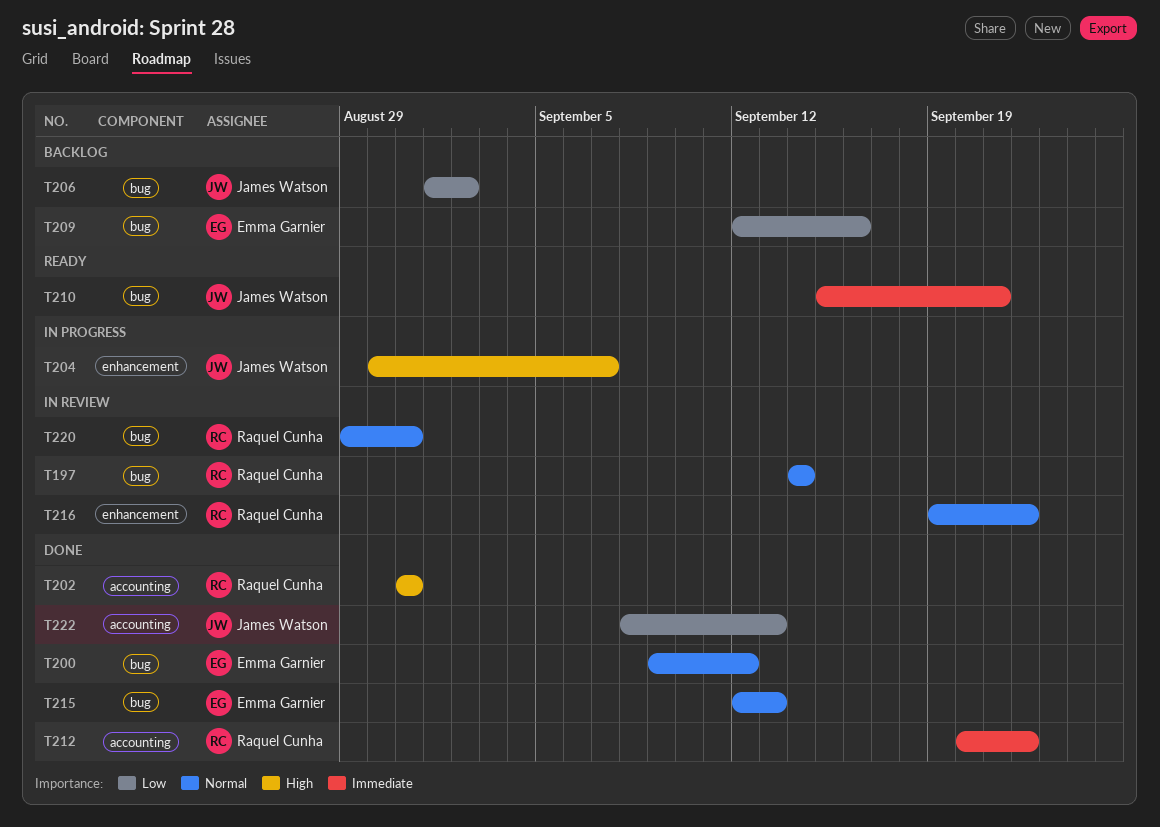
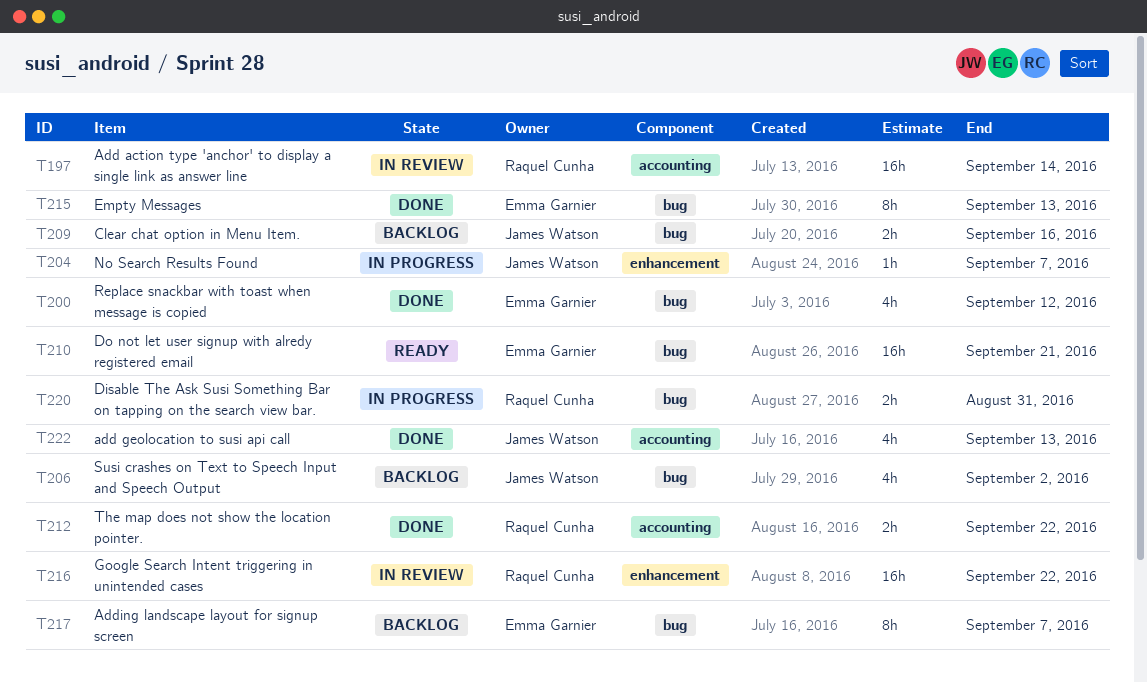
T197, label: bug -> accounting
T202: present -> none
T209, owner: Emma Garnier -> James Watson
T210, owner: James Watson -> Emma Garnier
T217: none -> present
T220, status: In review -> In progress

